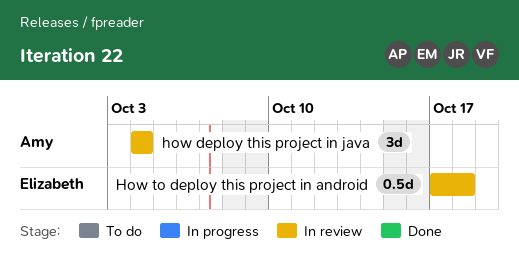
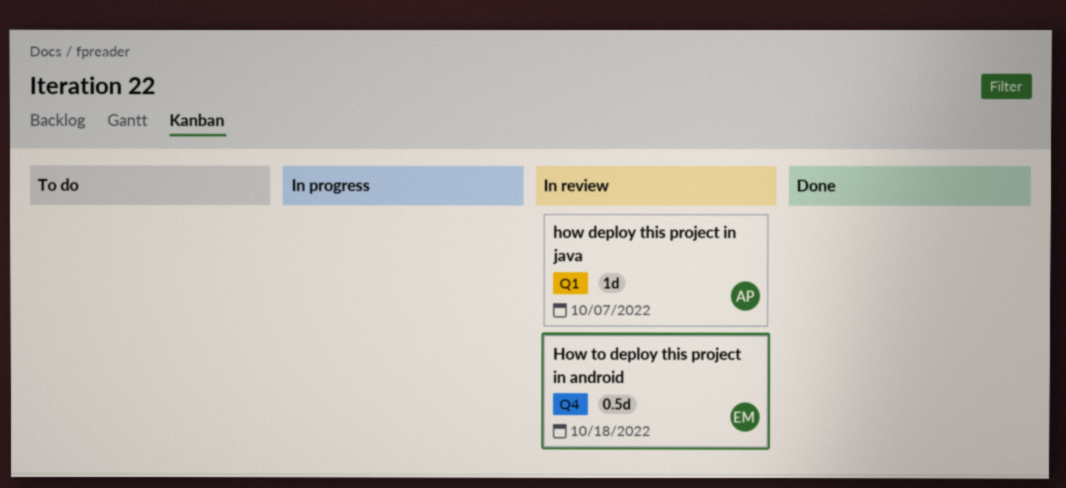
how deploy this project in java, estimate: 3d -> 1d
how deploy this project in java, due: Oct 4 -> Oct 7

